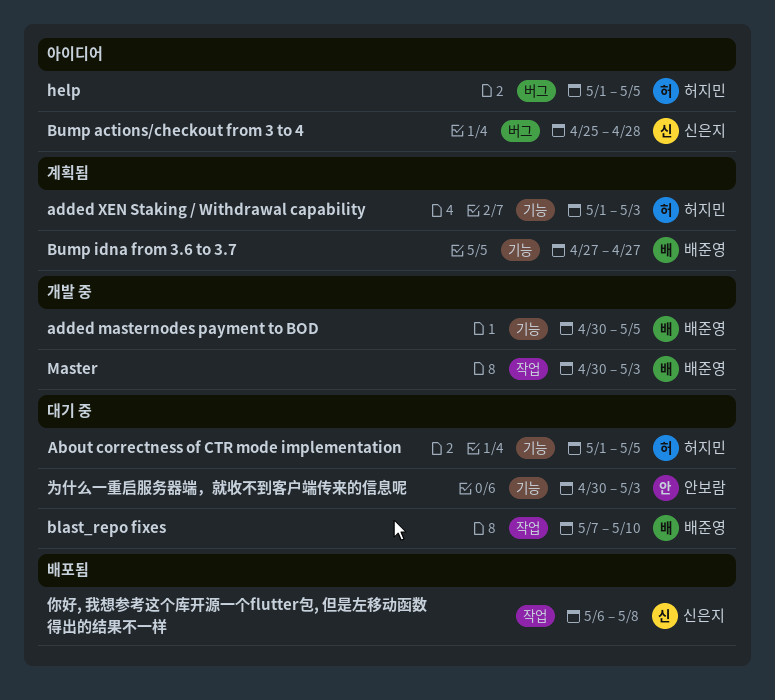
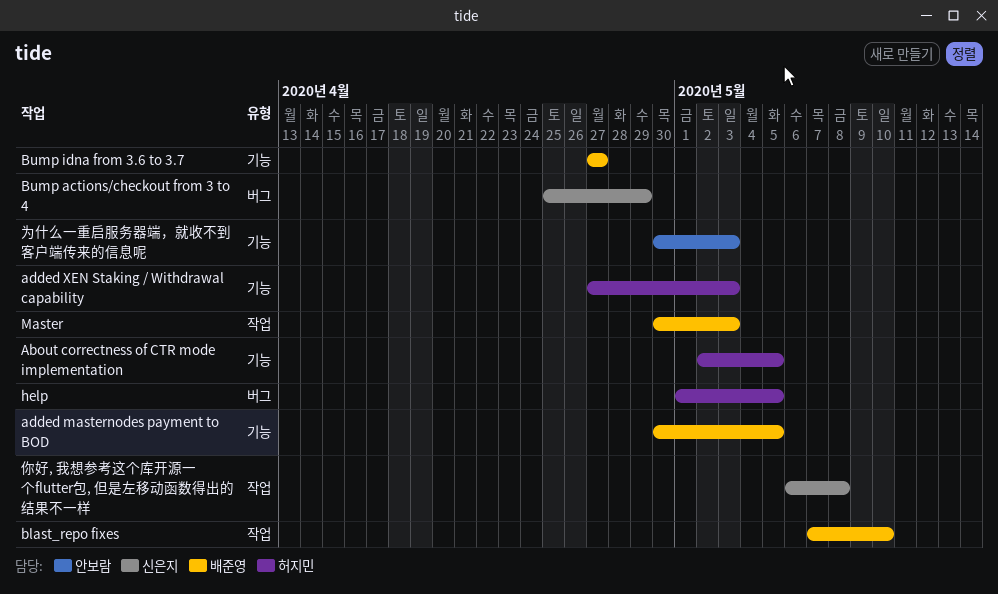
About correctness of CTR mode implementation, start: May 1 -> May 2
added XEN Staking / Withdrawal capability, start: May 1 -> Apr 27
Bump actions/checkout from 3 to 4, due: Apr 28 -> Apr 29

